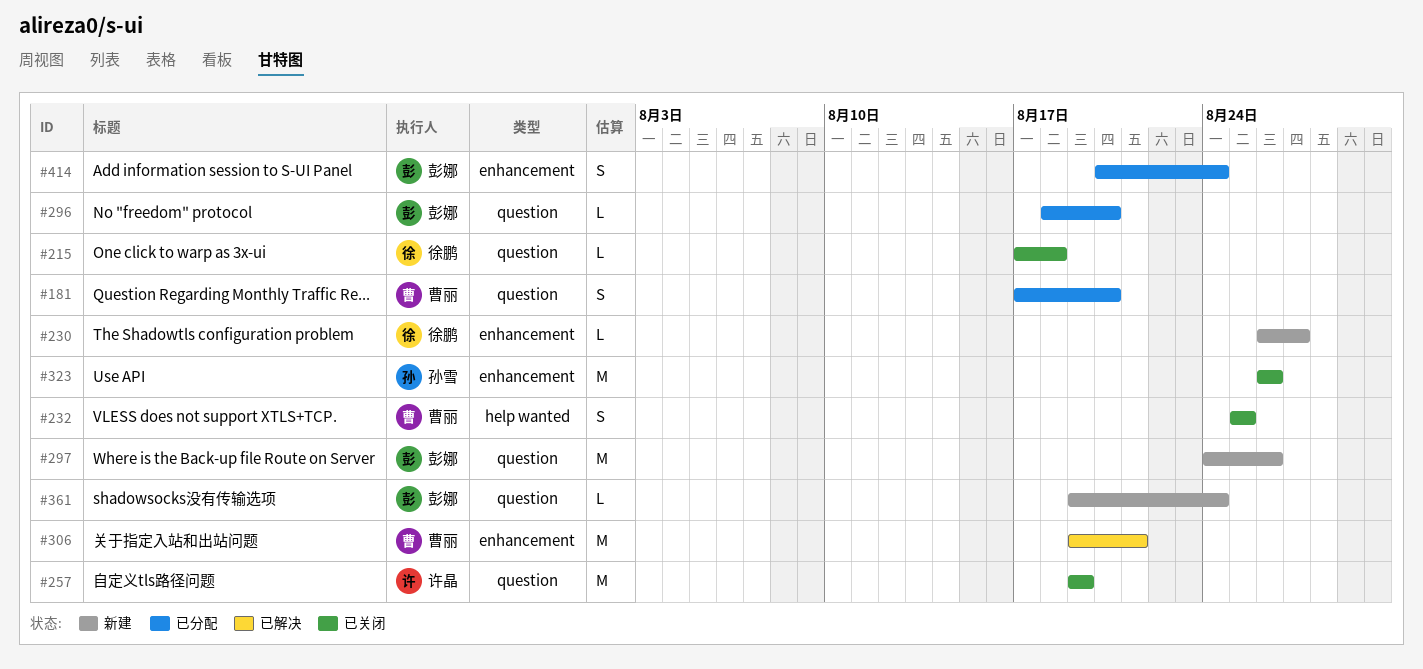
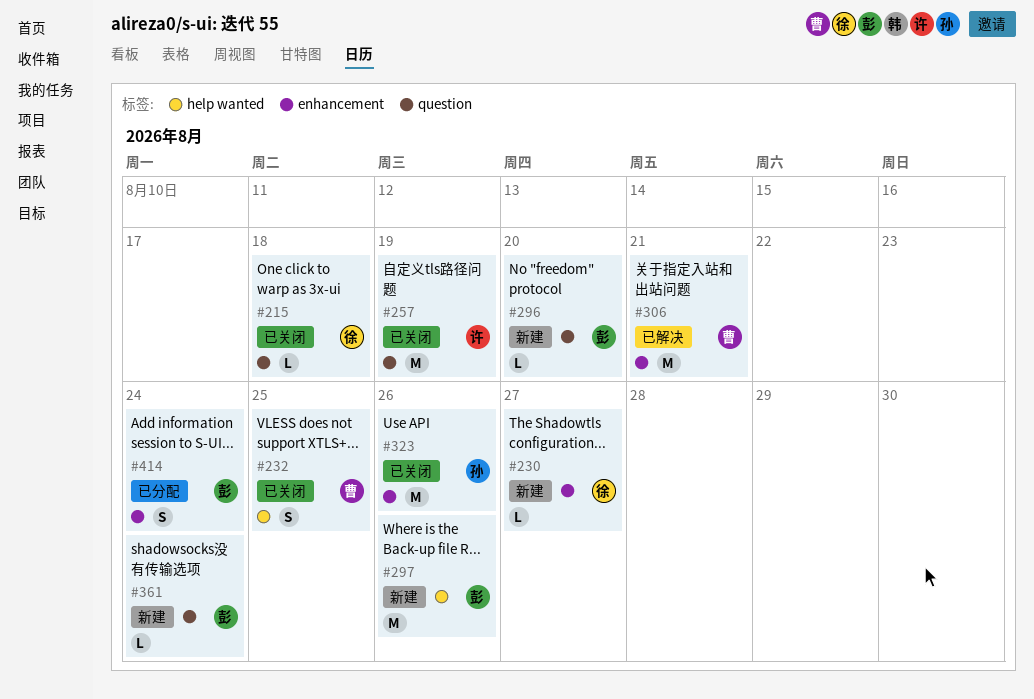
#181: present -> none
#296, status: 已分配 -> 新建
#297, label: question -> help wanted

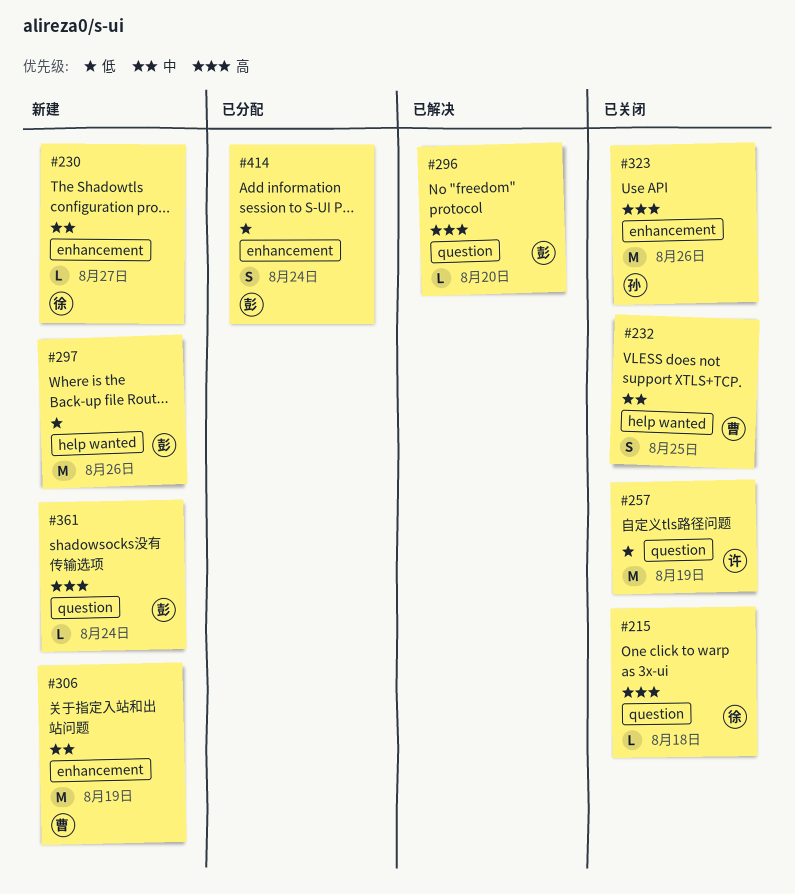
#296, status: 新建 -> 已解决
#306, status: 已解决 -> 新建
#306, due: Aug 21 -> Aug 19

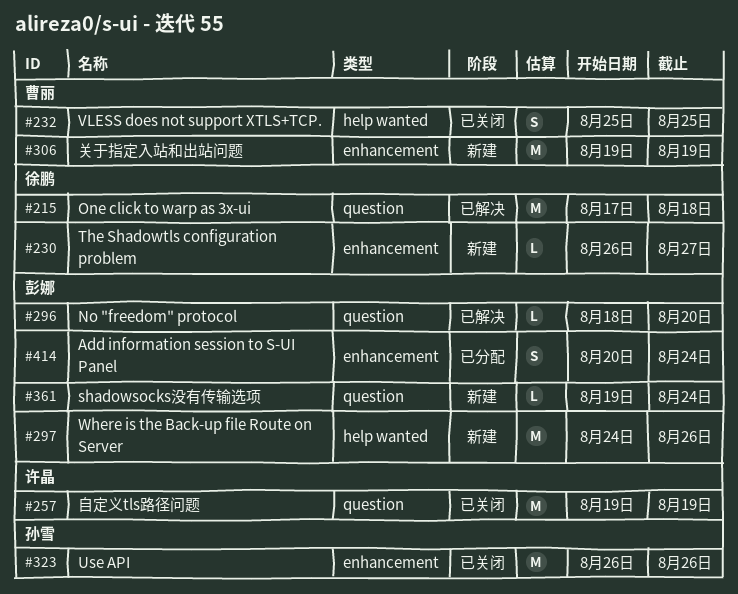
#215, status: 已关闭 -> 已解决
#215, estimate: L -> M

